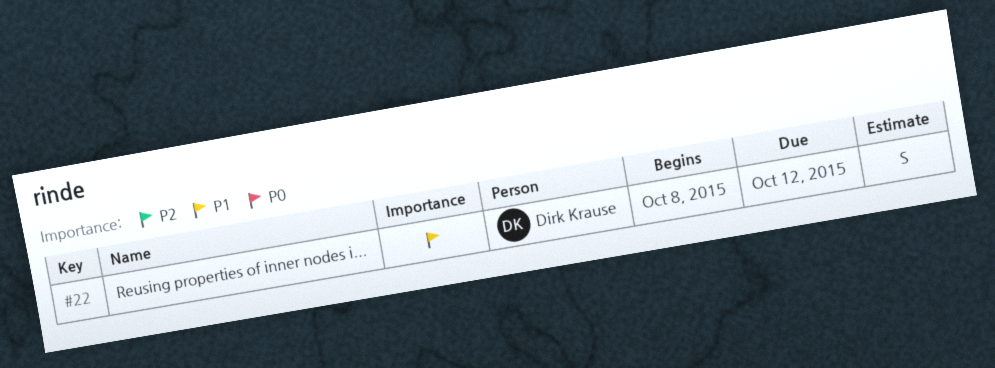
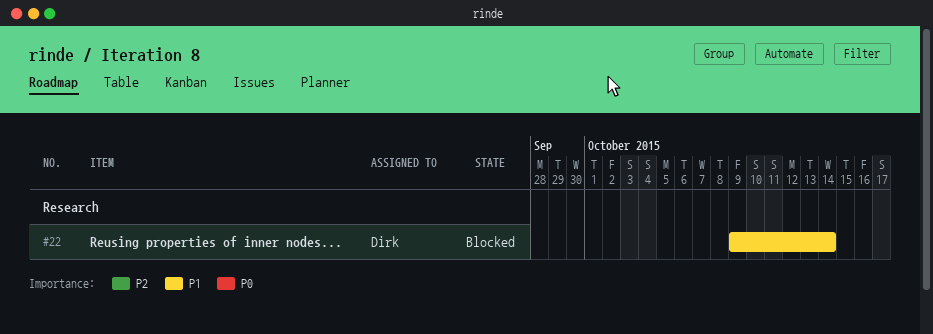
#22, start: Oct 8 -> Oct 9
#22, due: Oct 12 -> Oct 14

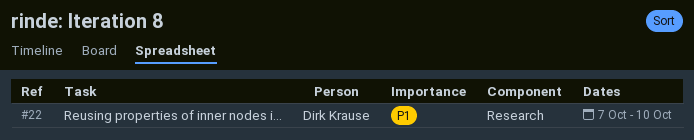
#22, start: Oct 9 -> Oct 7
#22, due: Oct 14 -> Oct 10

